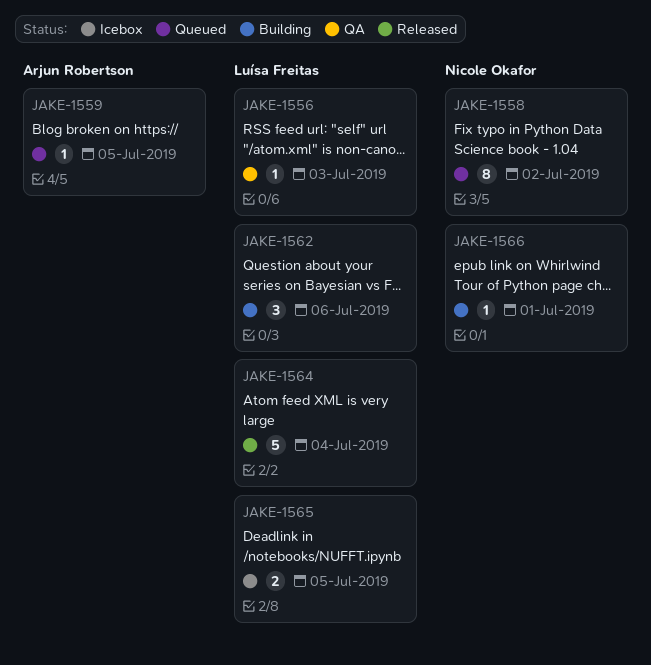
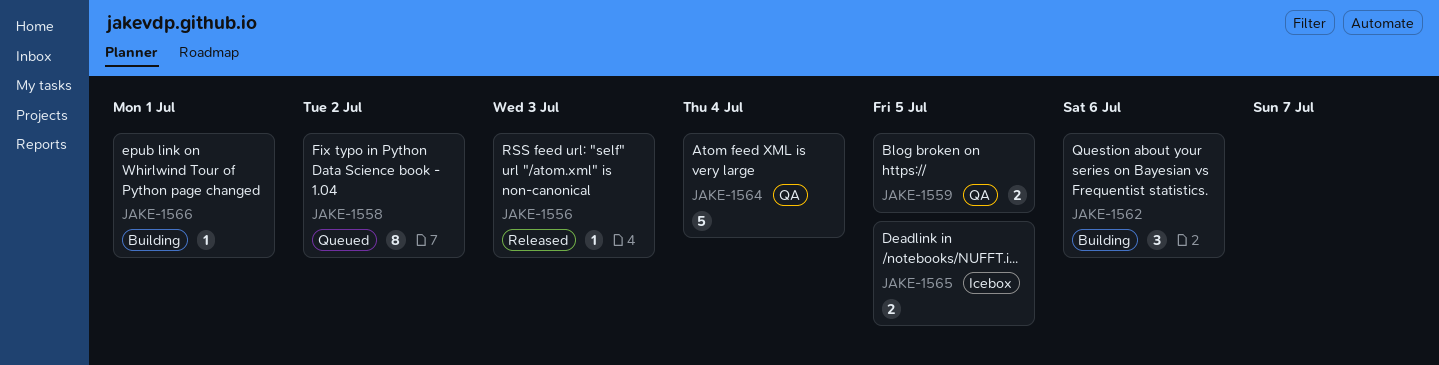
JAKE-1556, status: QA -> Released
JAKE-1559, status: Queued -> QA
JAKE-1559, estimate: 1 -> 2
JAKE-1564, status: Released -> QA

